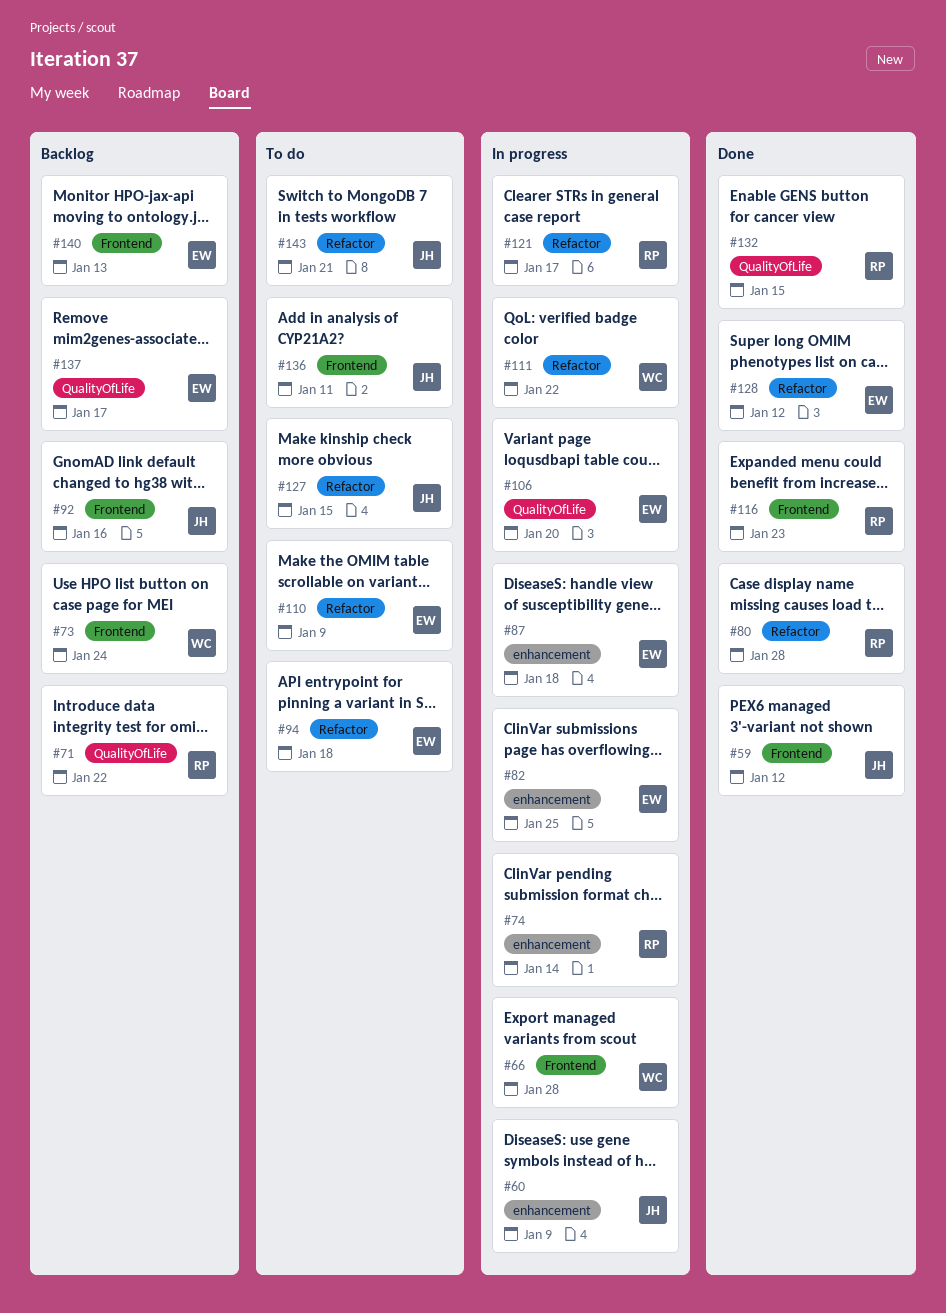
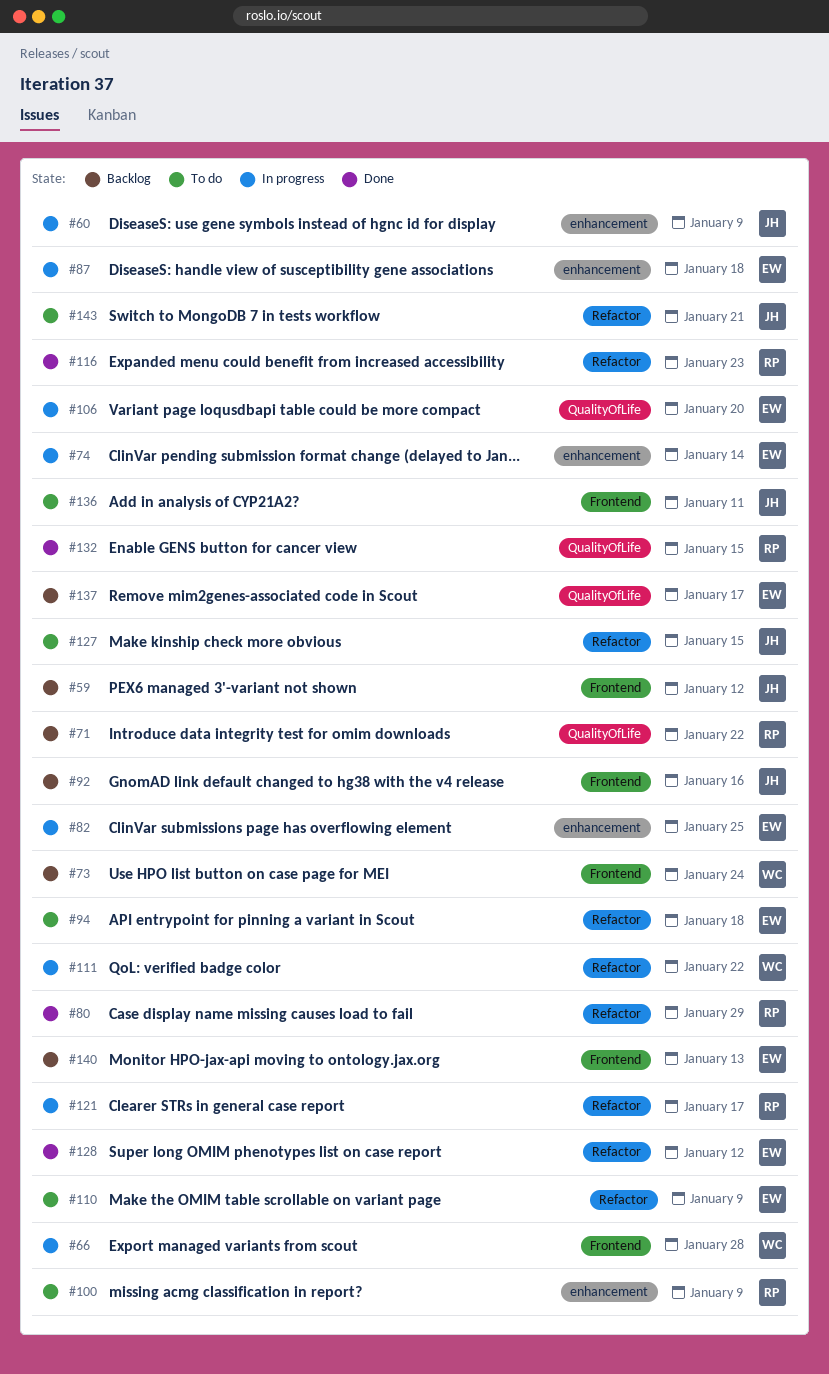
#59, status: Done -> Backlog
#74, owner: RP -> EW
#80, due: Jan 28 -> Jan 29
#100: none -> present
#116, label: Frontend -> Refactor

